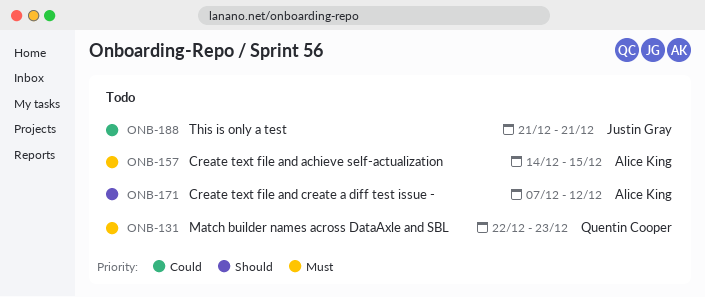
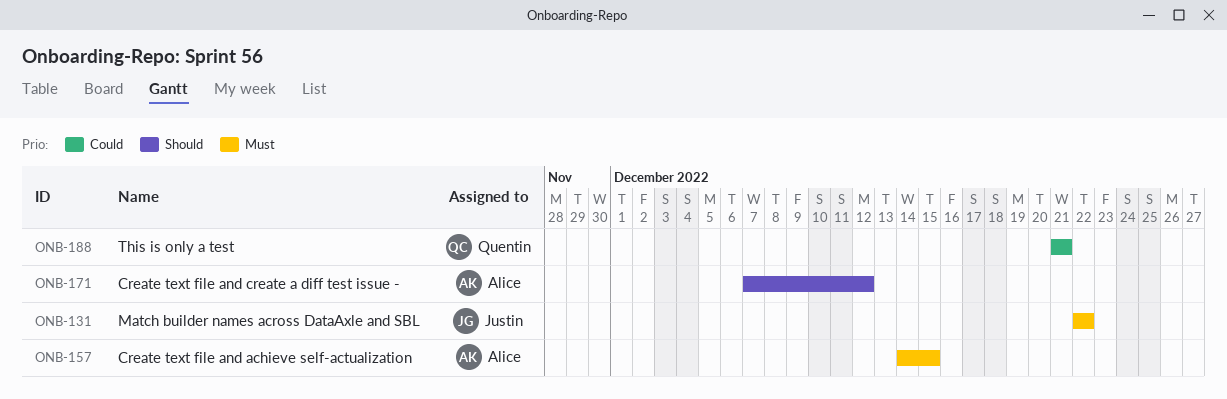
ONB-131, owner: Quentin Cooper -> Justin Gray
ONB-131, due: Dec 23 -> Dec 22
ONB-188, owner: Justin Gray -> Quentin Cooper

